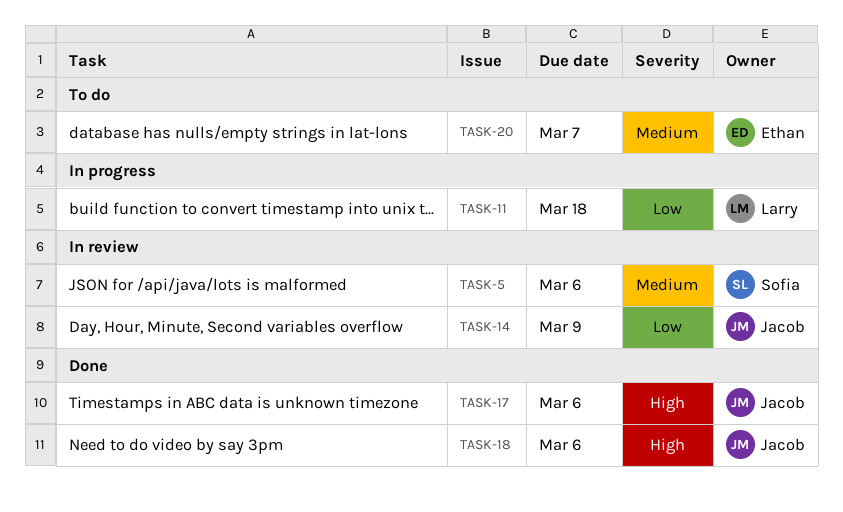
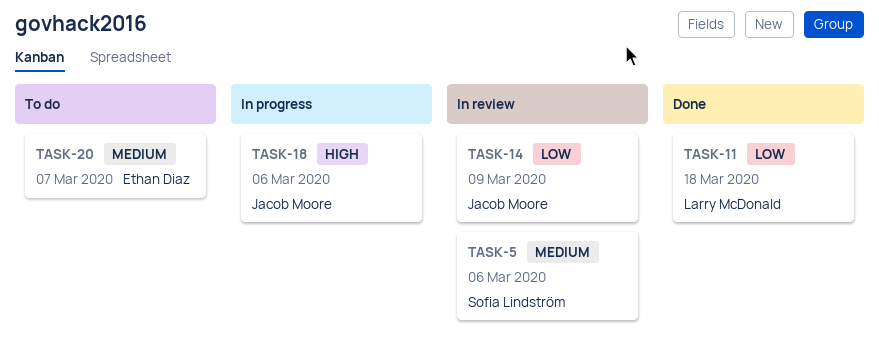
TASK-11, status: In progress -> Done
TASK-17: present -> none
TASK-18, status: Done -> In progress

